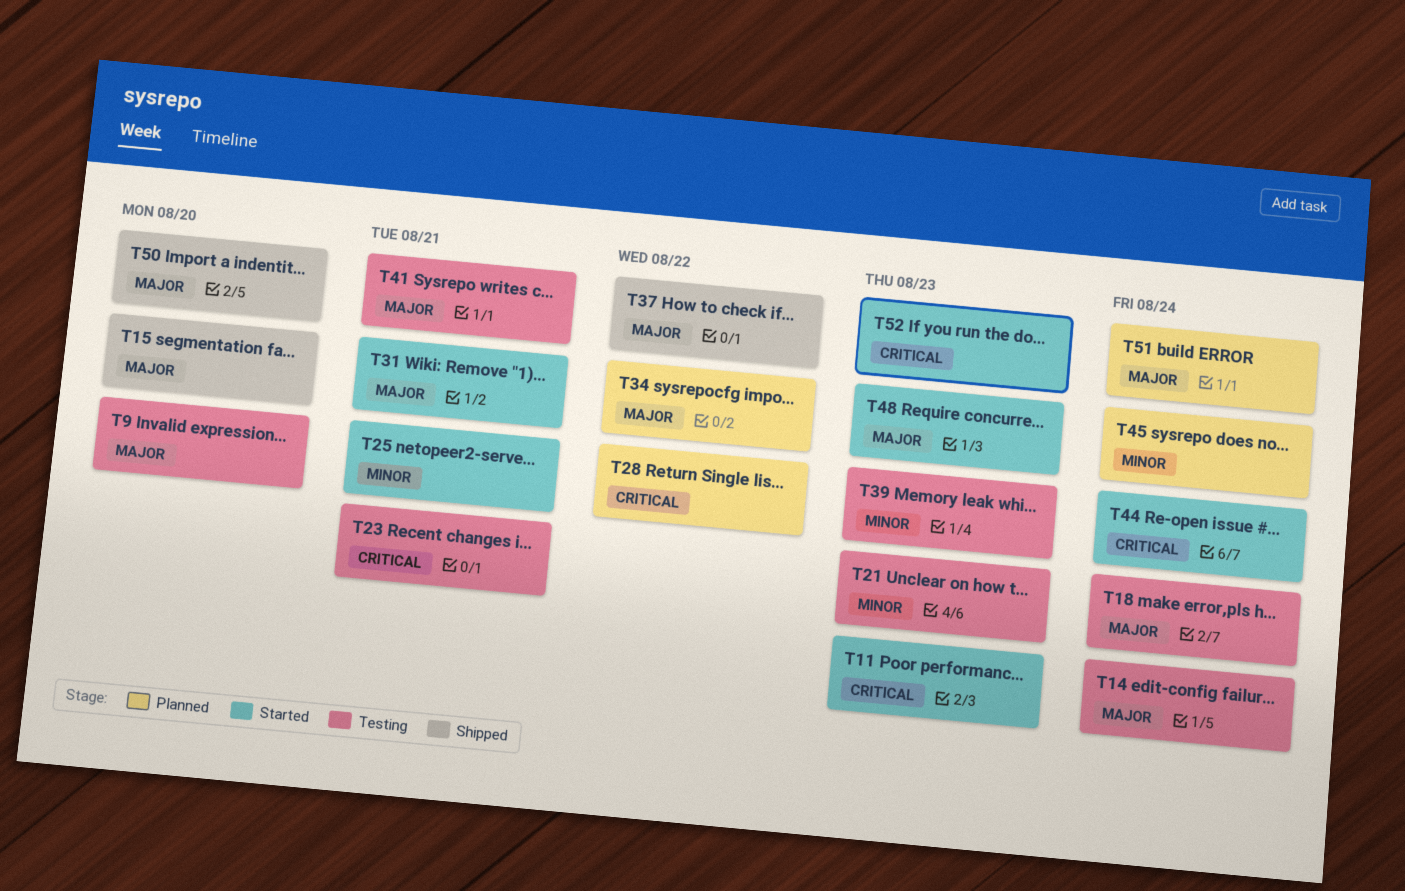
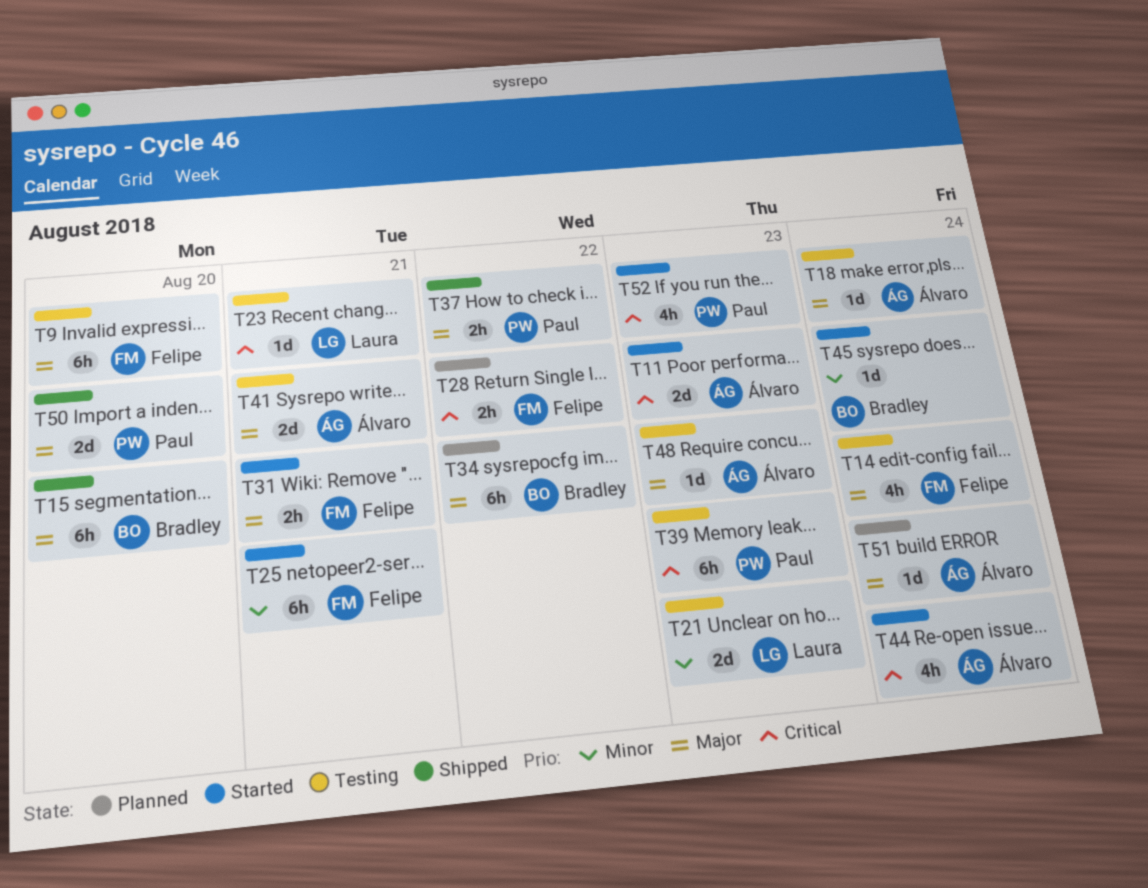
T39, priority: Minor -> Critical
T45, status: Planned -> Started
T48, status: Started -> Testing

